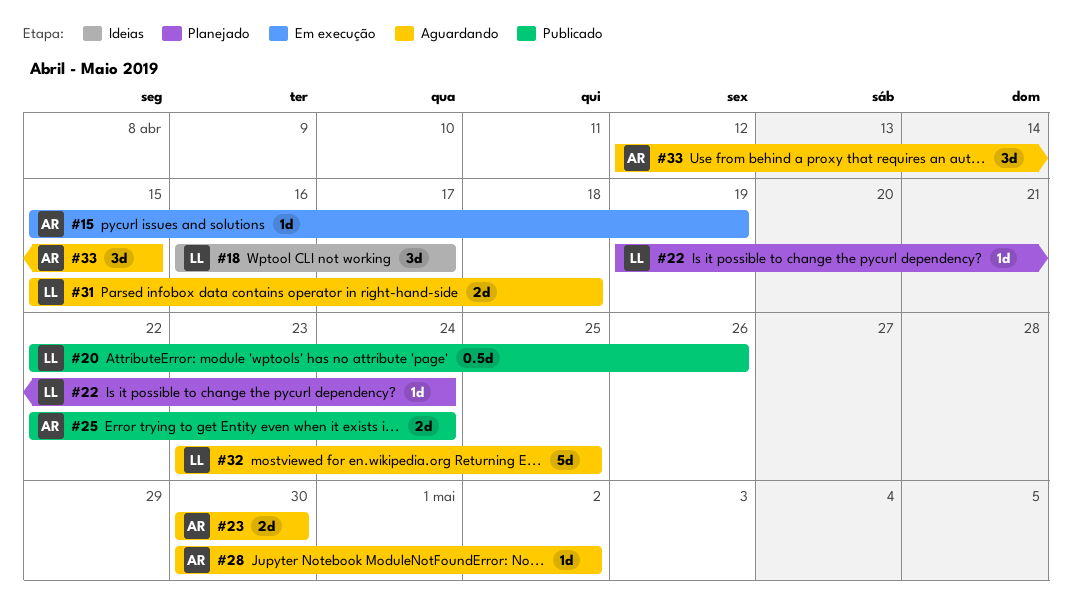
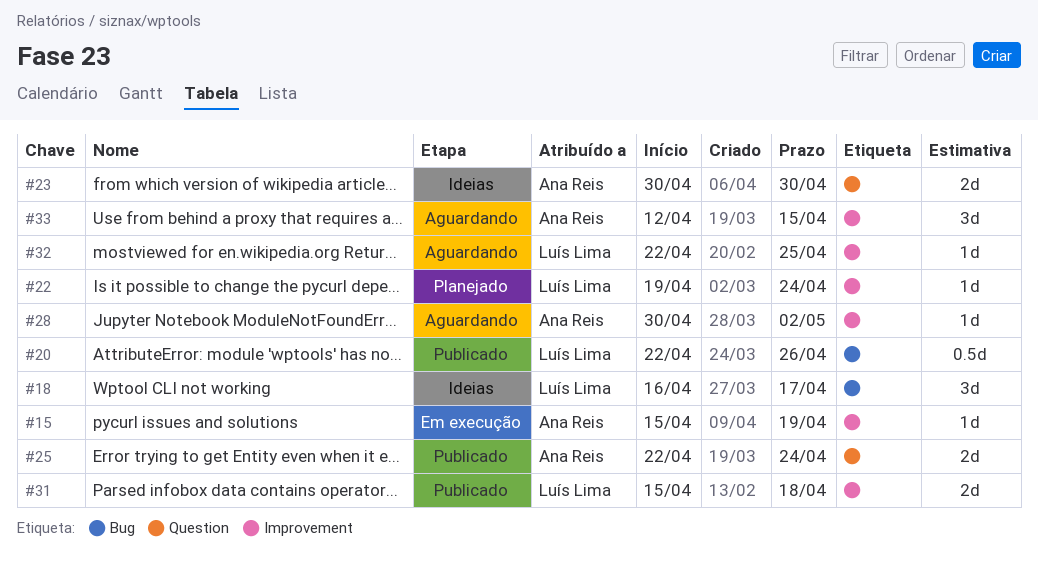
#23, status: Aguardando -> Ideias
#31, status: Aguardando -> Publicado
#32, estimate: 5d -> 1d
#32, start: Apr 23 -> Apr 22

